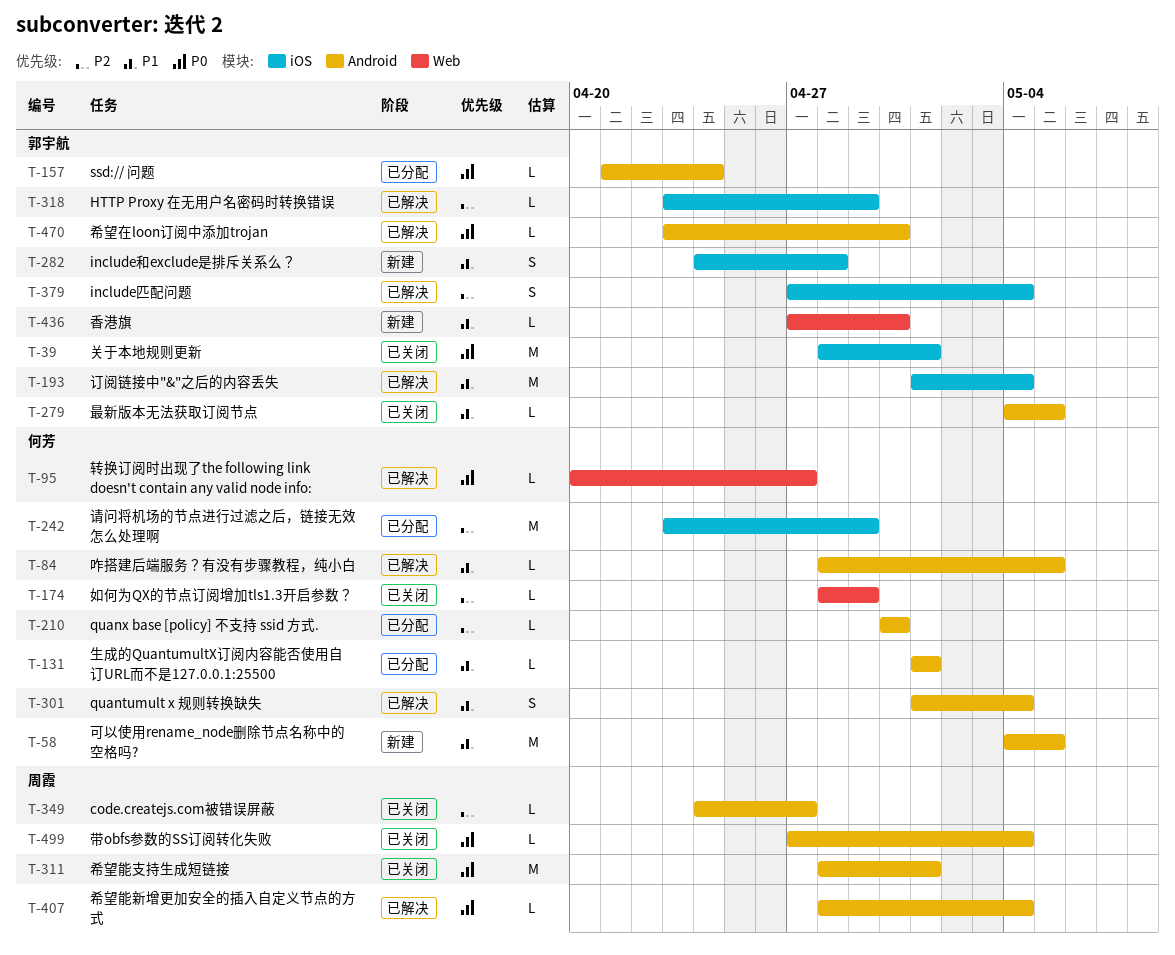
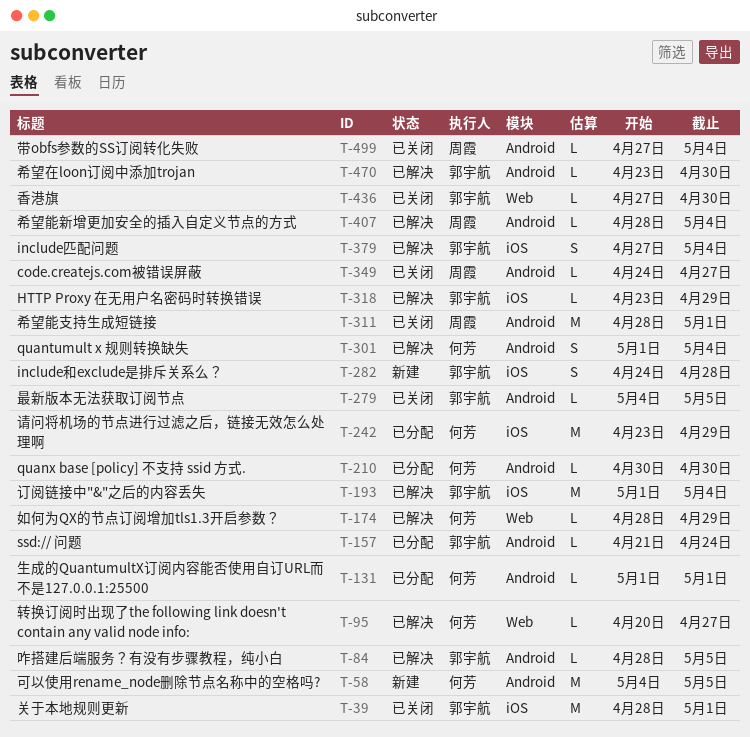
T-84, owner: 何芳 -> 郭宇航
T-174, status: 已关闭 -> 已解决
T-436, status: 新建 -> 已关闭

